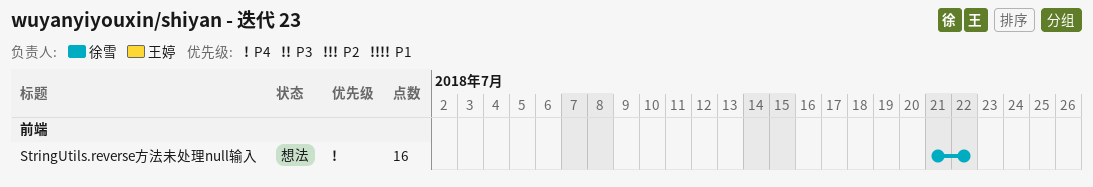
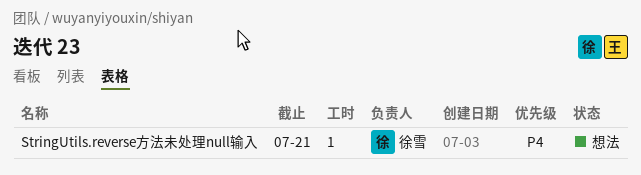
StringUtils.reverse方法未处理null输入, estimate: 16 -> 1
StringUtils.reverse方法未处理null输入, due: Jul 22 -> Jul 21

